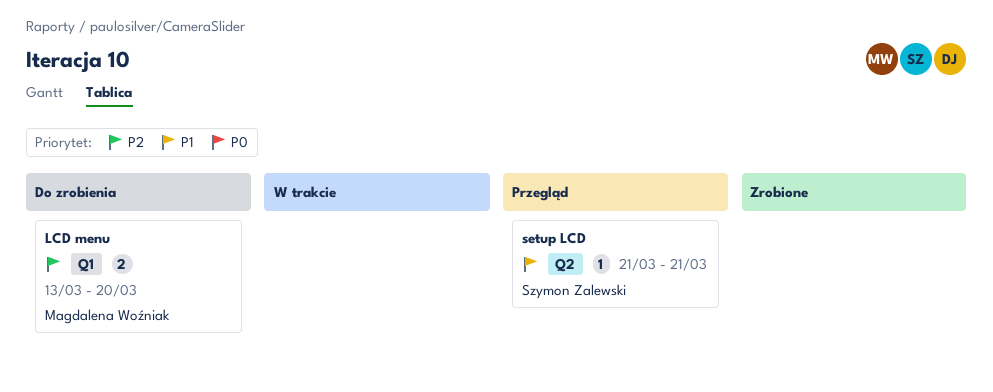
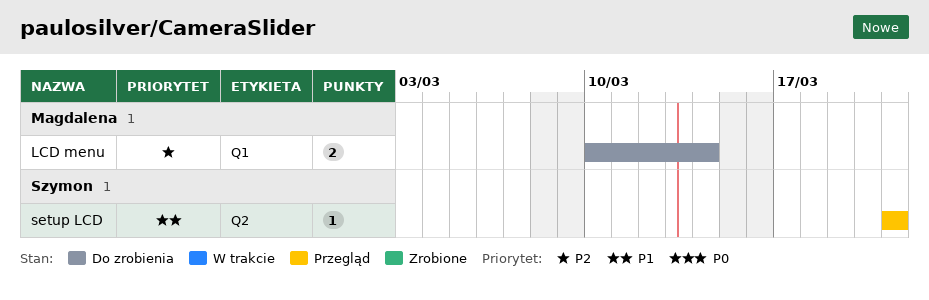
LCD menu, start: Mar 13 -> Mar 10
LCD menu, due: Mar 20 -> Mar 14

